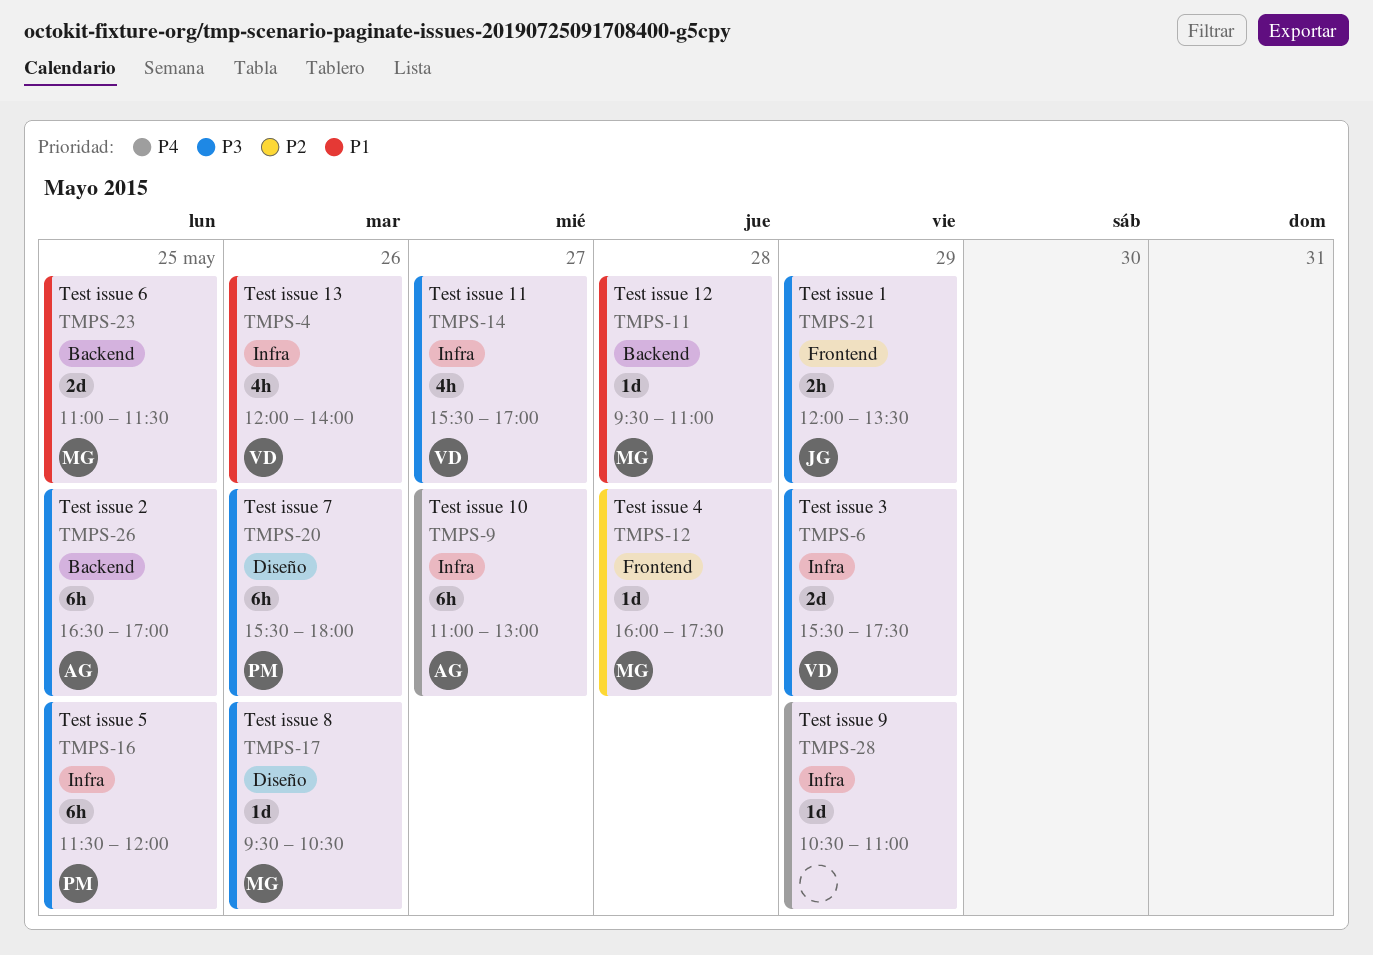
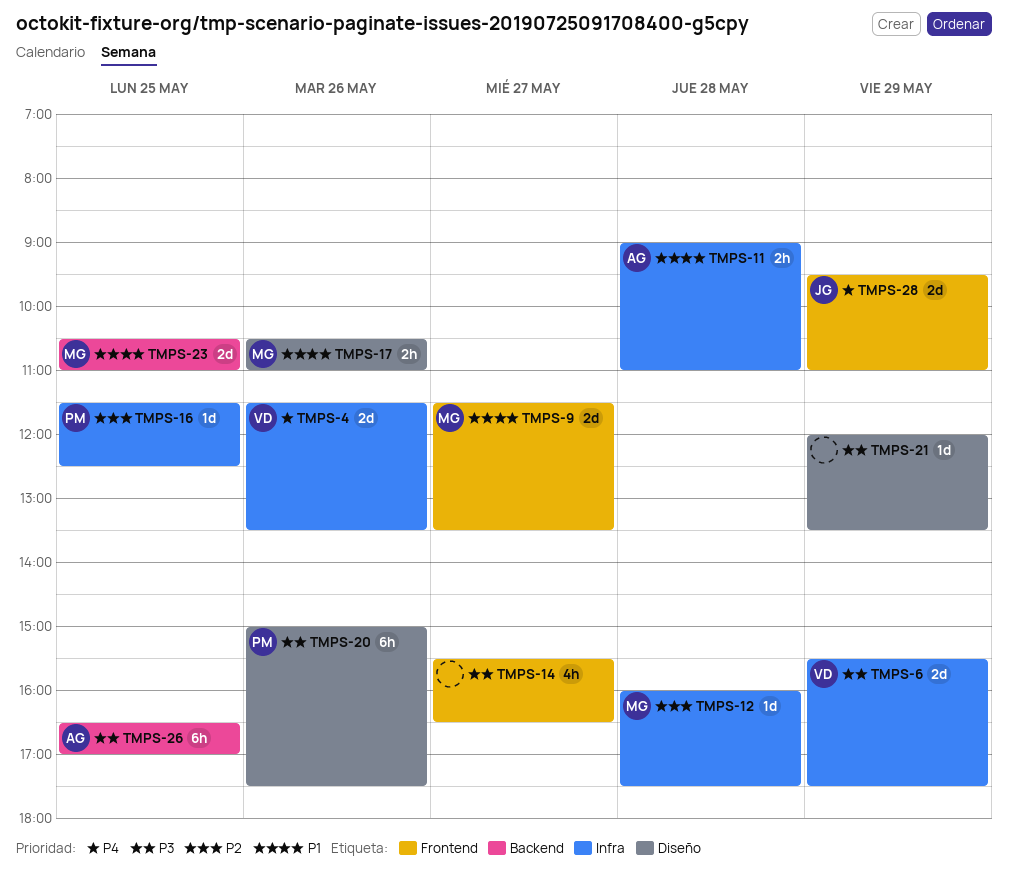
TMPS-4, priority: P1 -> P4
TMPS-4, estimate: 4h -> 2d
TMPS-4, begins: 12:00 -> 11:30
TMPS-4, ends: 14:00 -> 13:30
TMPS-9, owner: AG -> MG
TMPS-9, priority: P4 -> P1
TMPS-9, label: Infra -> Frontend
TMPS-9, estimate: 6h -> 2d
TMPS-9, begins: 11:00 -> 11:30
TMPS-9, ends: 13:00 -> 13:30
TMPS-11, owner: MG -> AG
TMPS-11, label: Backend -> Infra
TMPS-11, estimate: 1d -> 2h
TMPS-11, begins: 09:30 -> 09:00
TMPS-12, label: Frontend -> Infra
TMPS-14, owner: VD -> none
TMPS-14, label: Infra -> Frontend
TMPS-14, ends: 17:00 -> 16:30
TMPS-16, priority: P3 -> P2
TMPS-16, estimate: 6h -> 1d
TMPS-16, ends: 12:00 -> 12:30
TMPS-17, priority: P3 -> P1
TMPS-17, estimate: 1d -> 2h
TMPS-17, begins: 09:30 -> 10:30
TMPS-17, ends: 10:30 -> 11:00
TMPS-20, begins: 15:30 -> 15:00
TMPS-20, ends: 18:00 -> 17:30
TMPS-21, owner: JG -> none
TMPS-21, label: Frontend -> Diseño
TMPS-21, estimate: 2h -> 1d
TMPS-23, begins: 11:00 -> 10:30
TMPS-23, ends: 11:30 -> 11:00
TMPS-28, owner: none -> JG
TMPS-28, label: Infra -> Frontend
TMPS-28, estimate: 1d -> 2d
TMPS-28, begins: 10:30 -> 09:30

